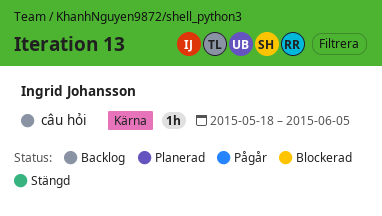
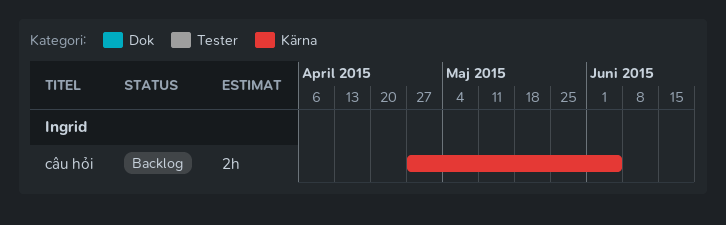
câu hỏi, estimate: 1h -> 2h
câu hỏi, start: May 18 -> Apr 27

